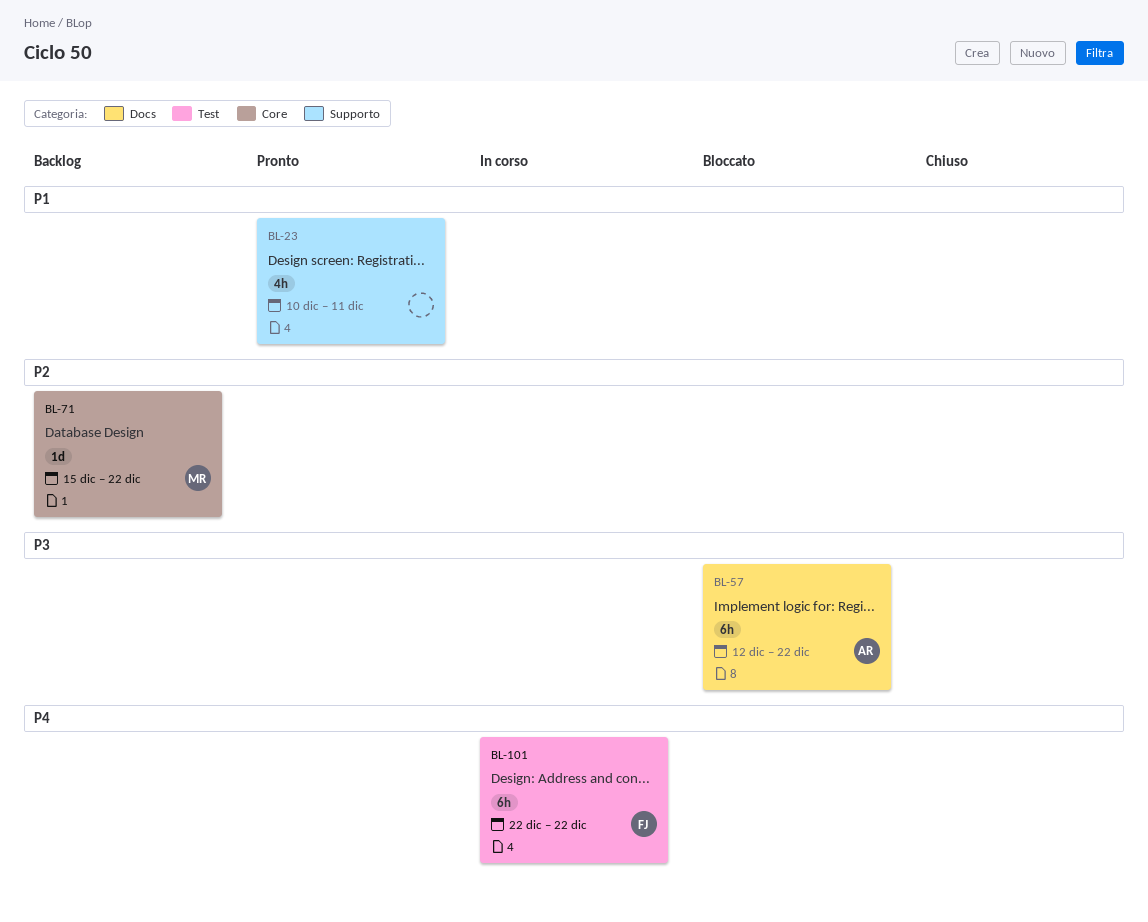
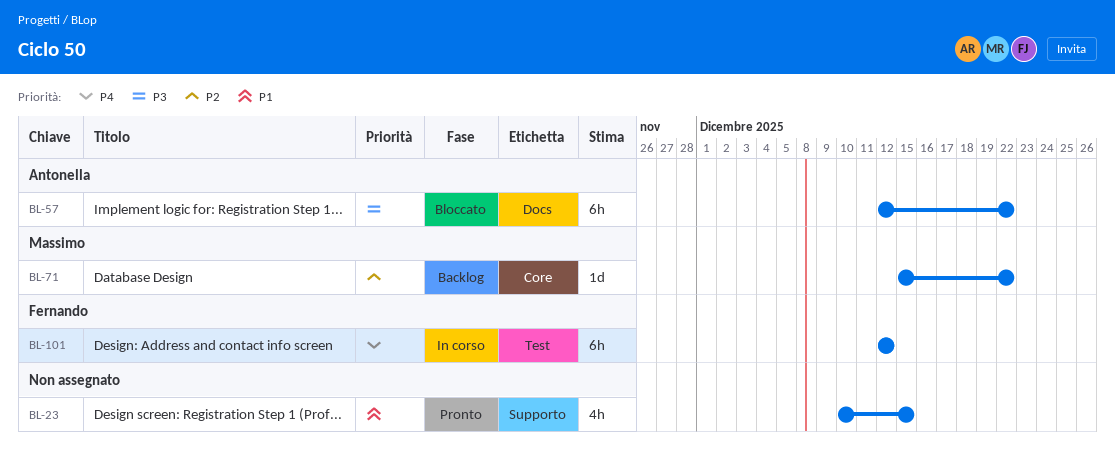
BL-23, due: Dec 11 -> Dec 15
BL-101, start: Dec 22 -> Dec 12
BL-101, due: Dec 22 -> Dec 12

